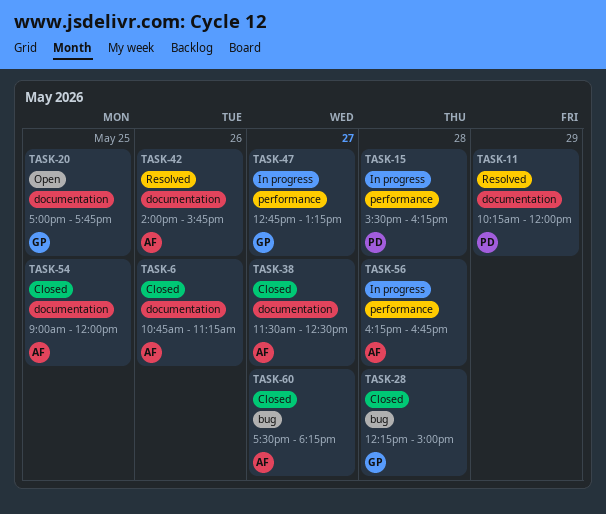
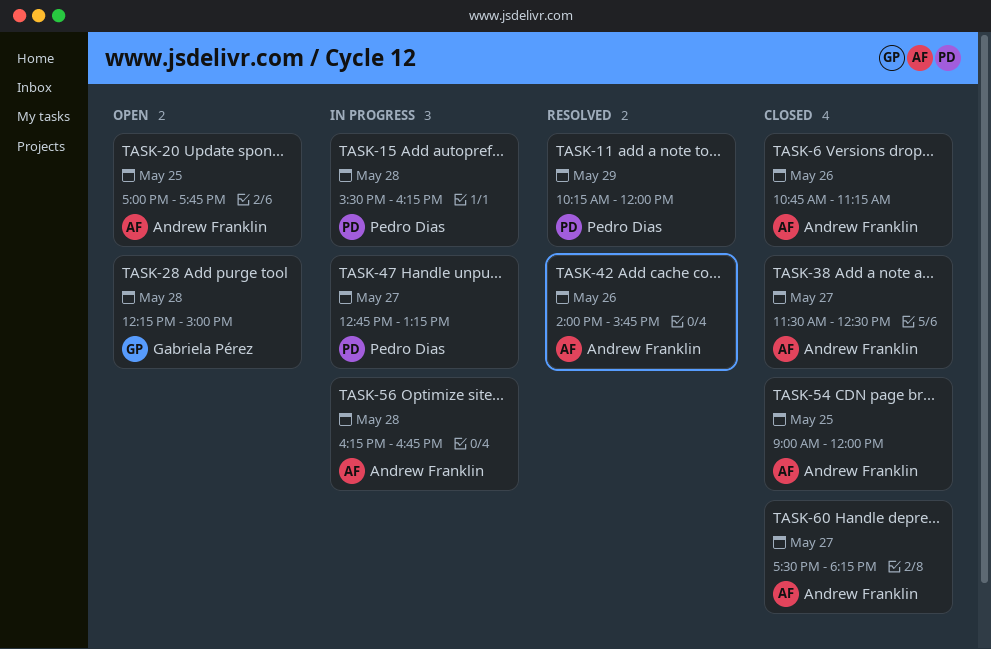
TASK-20, owner: Gabriela Pérez -> Andrew Franklin
TASK-28, status: Closed -> Open
TASK-47, owner: Gabriela Pérez -> Pedro Dias

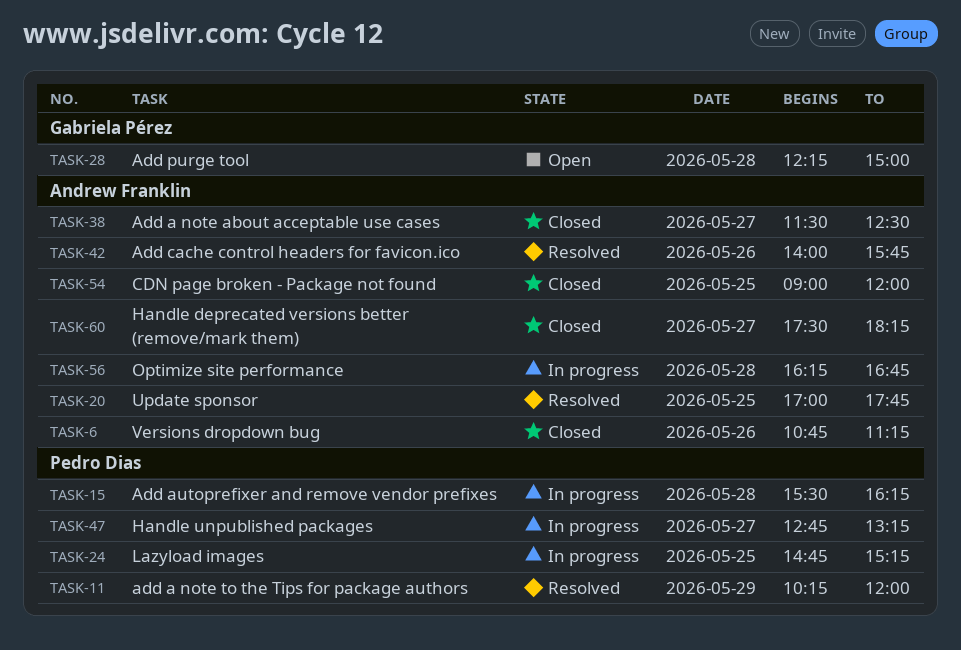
TASK-20, status: Open -> Resolved
TASK-24: none -> present

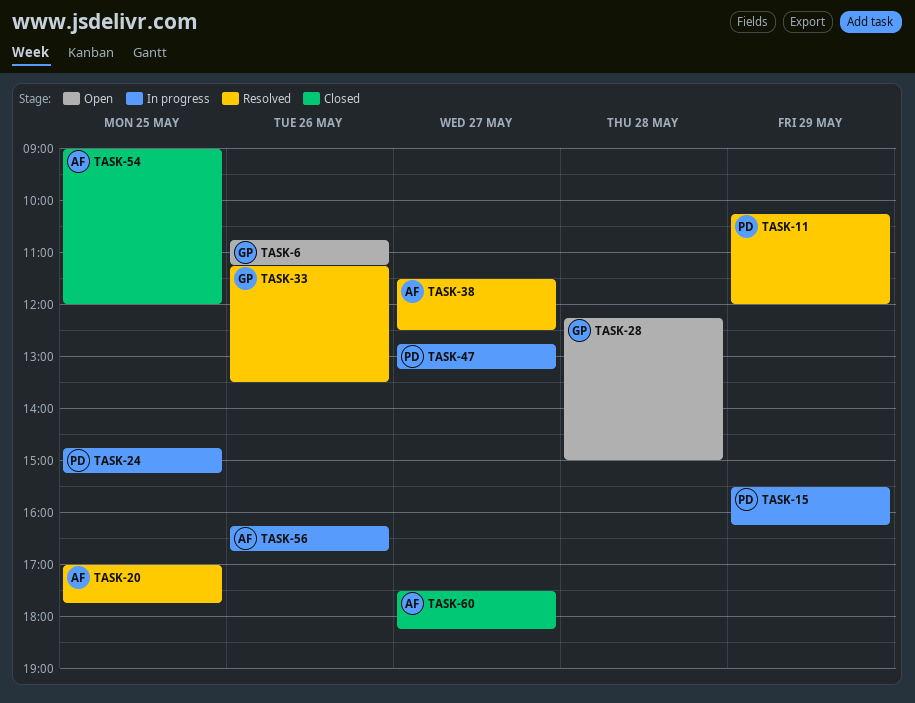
TASK-6, status: Closed -> Open
TASK-6, owner: Andrew Franklin -> Gabriela Pérez
TASK-15, day: May 28 -> May 29
TASK-33: none -> present
TASK-38, status: Closed -> Resolved
TASK-42: present -> none
TASK-56, day: May 28 -> May 26

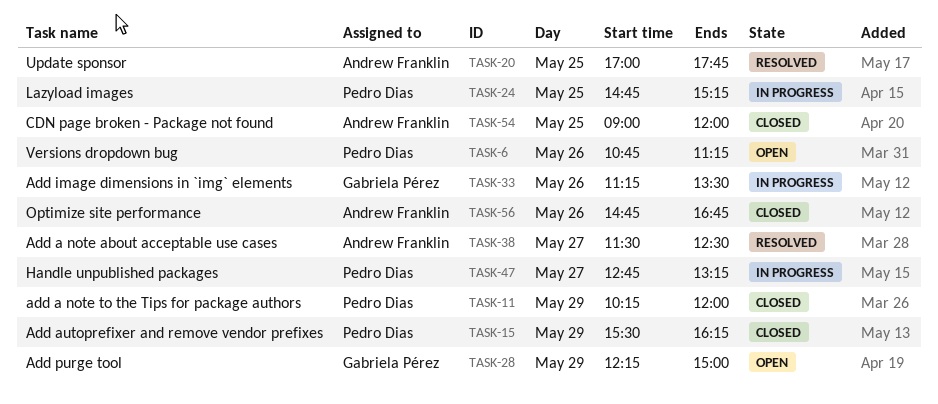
TASK-6, owner: Gabriela Pérez -> Pedro Dias
TASK-11, status: Resolved -> Closed
TASK-15, status: In progress -> Closed
TASK-28, day: May 28 -> May 29
TASK-33, status: Resolved -> In progress
TASK-56, status: In progress -> Closed
TASK-56, begins: 16:15 -> 14:45
TASK-60: present -> none

